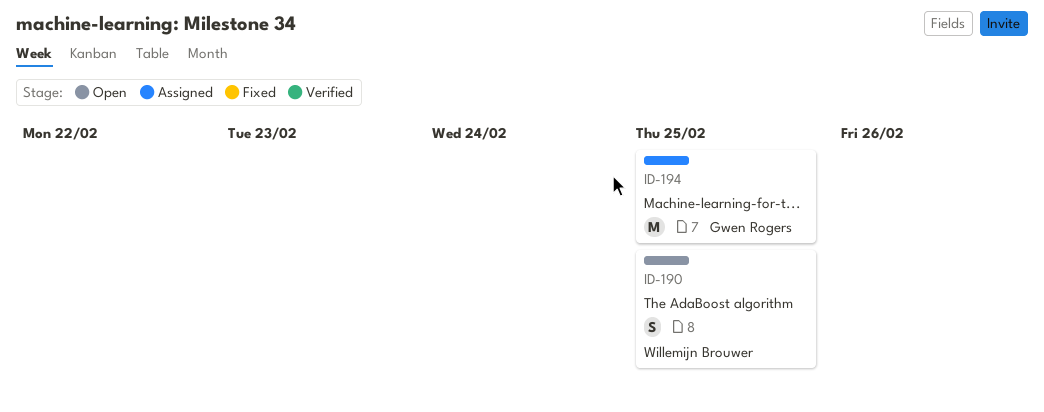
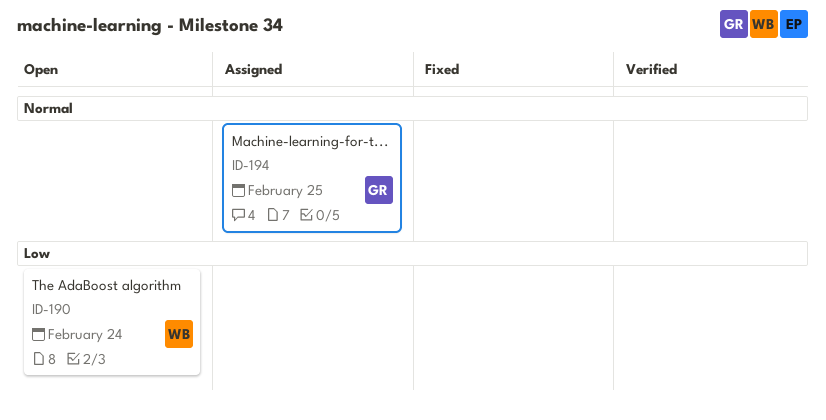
ID-190, due: Feb 25 -> Feb 24

